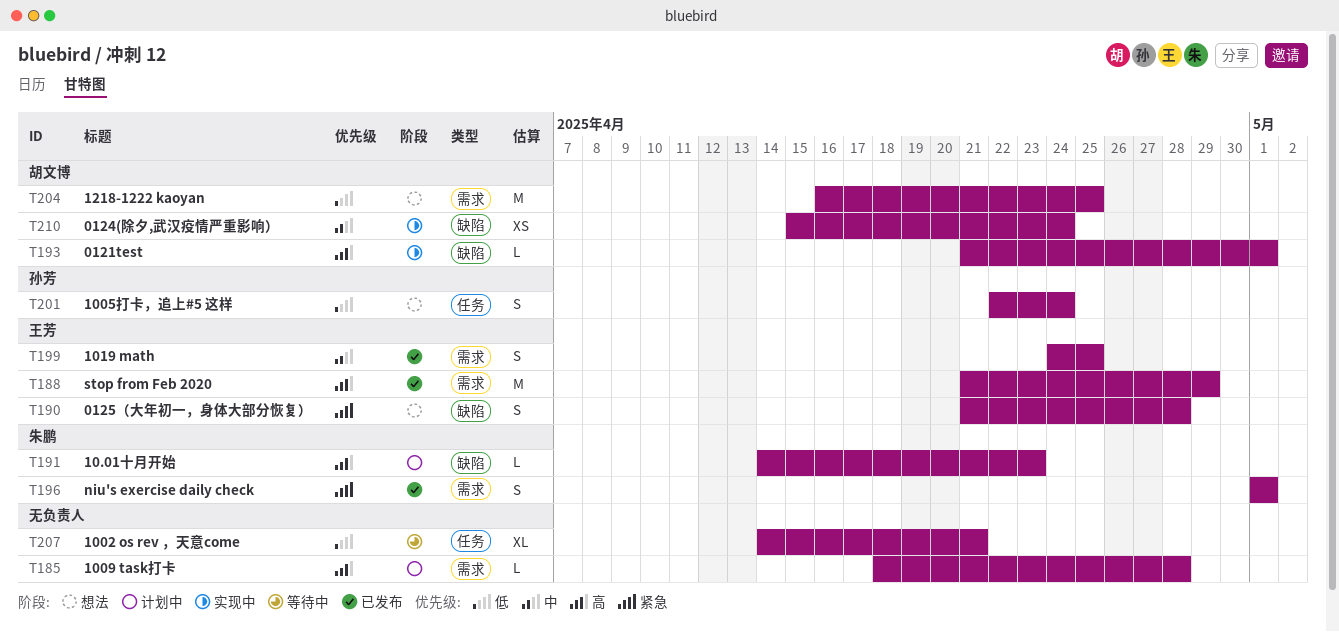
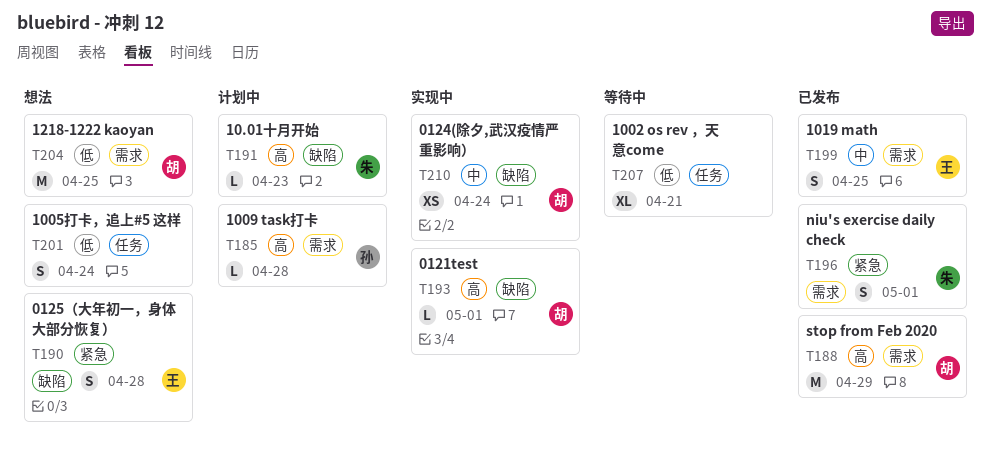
T185, owner: none -> 孙芳
T188, owner: 王芳 -> 胡文博
T201, owner: 孙芳 -> none

